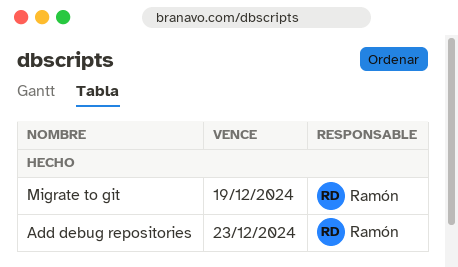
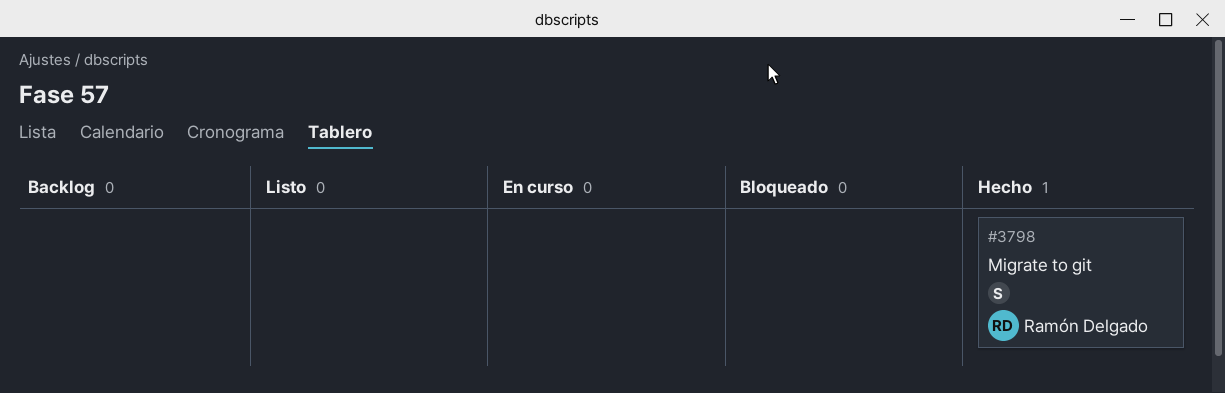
Add debug repositories: present -> none

